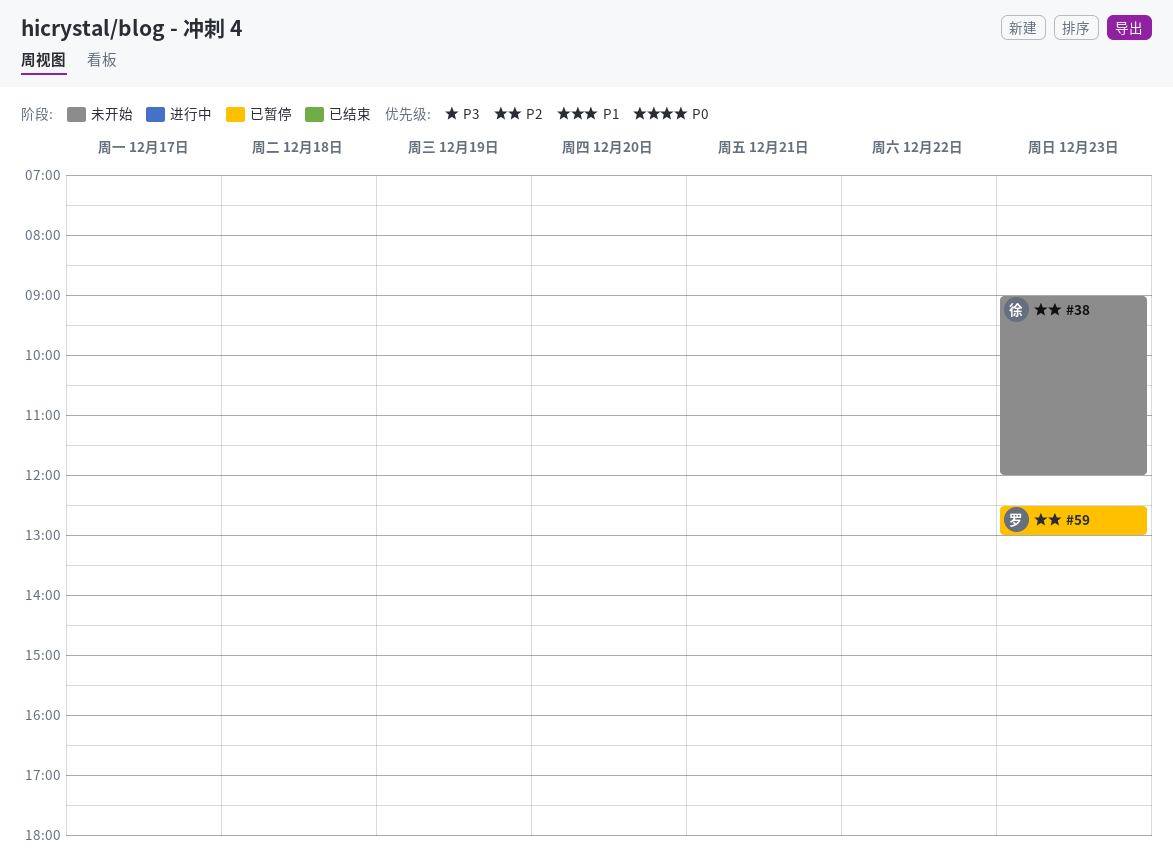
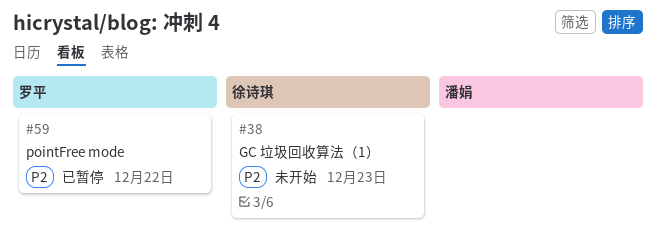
#59, day: Dec 23 -> Dec 22

